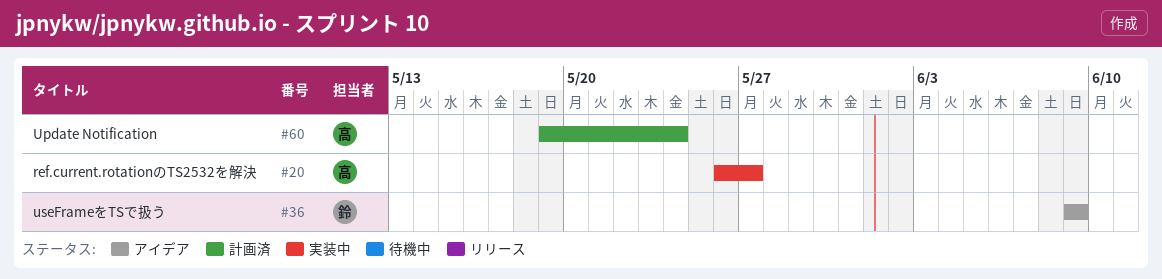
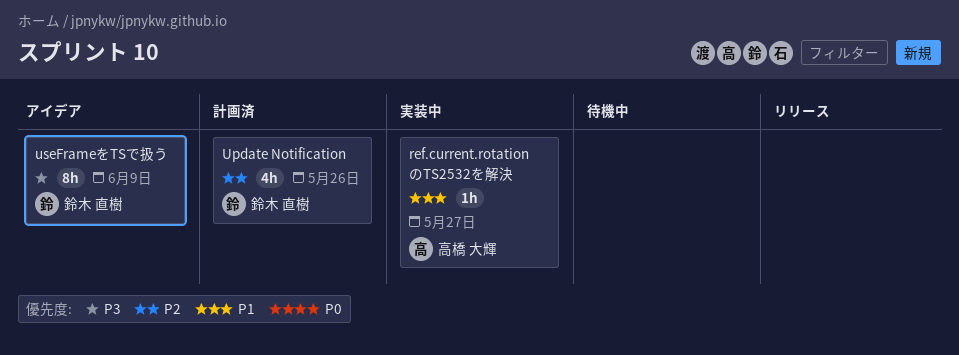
Update Notification, owner: 高橋 大輝 -> 鈴木 直樹
Update Notification, due: May 24 -> May 26

